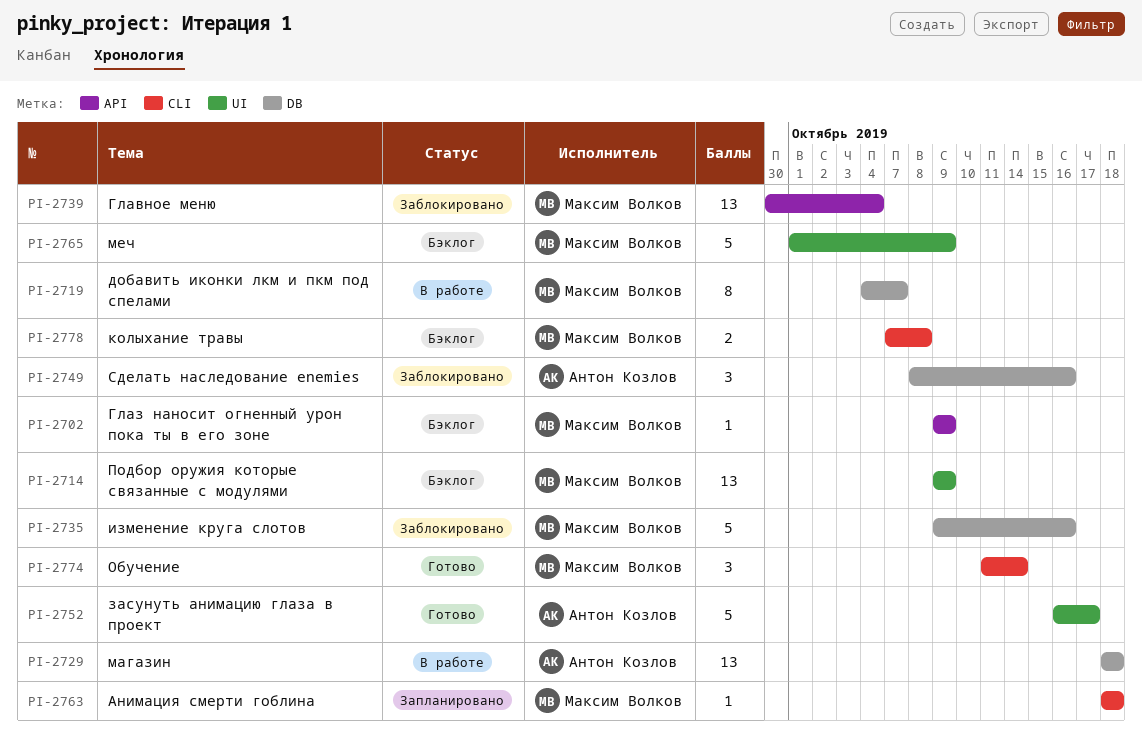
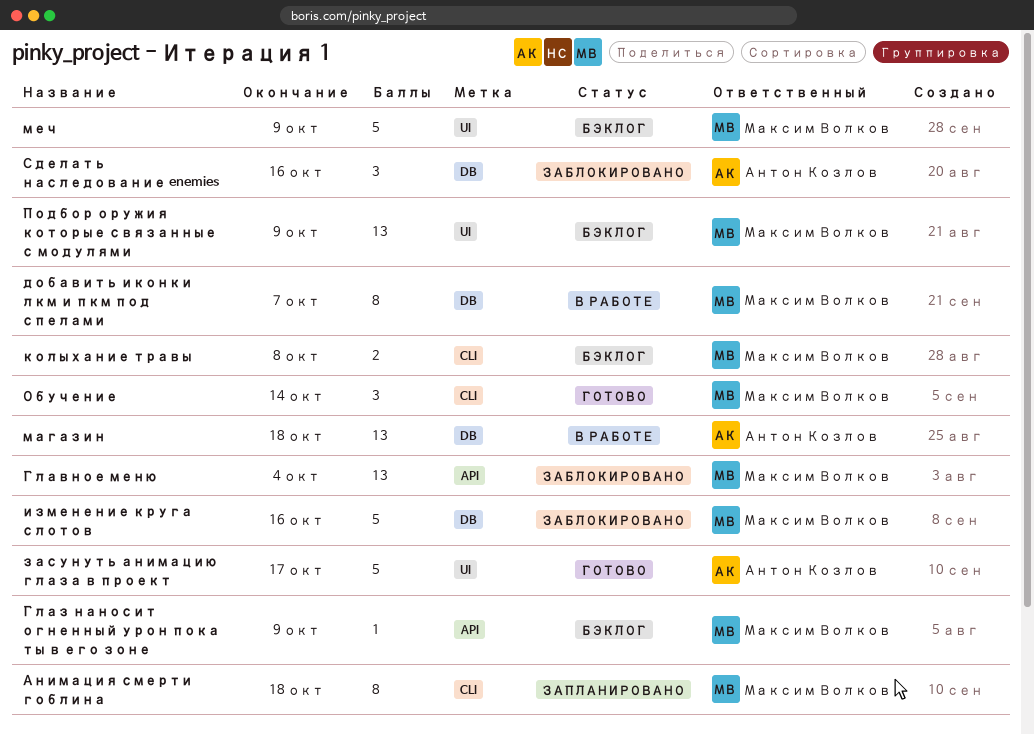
Анимация смерти гоблина, estimate: 1 -> 8

